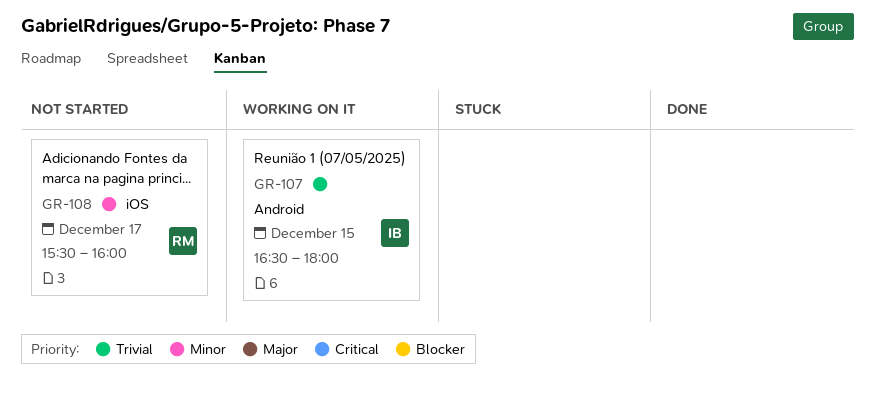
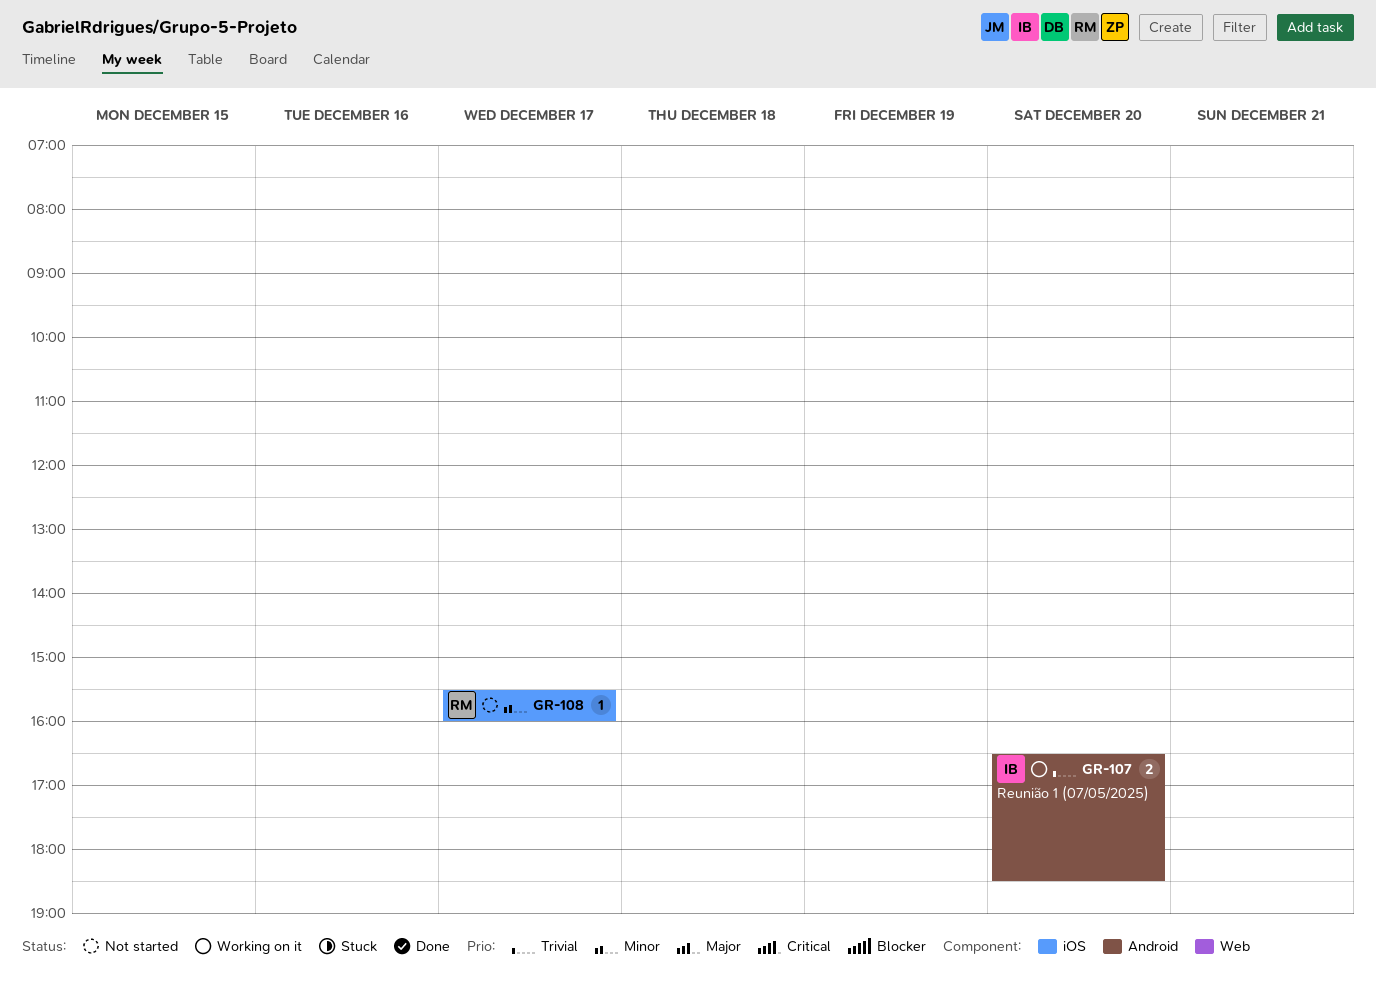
GR-107, day: Dec 15 -> Dec 20
GR-107, ends: 18:00 -> 18:30

